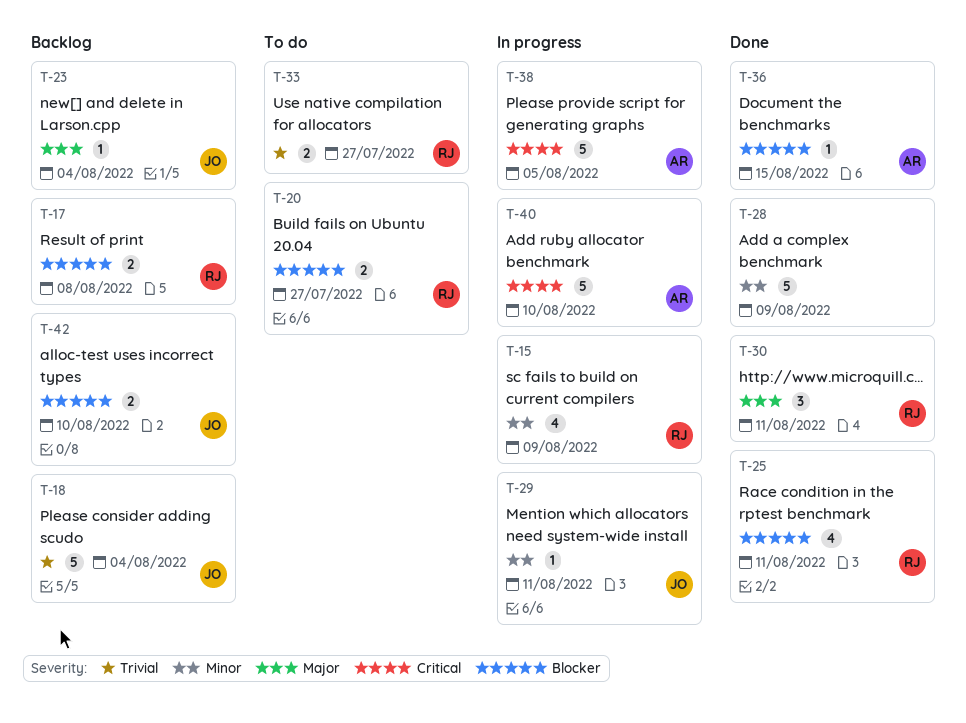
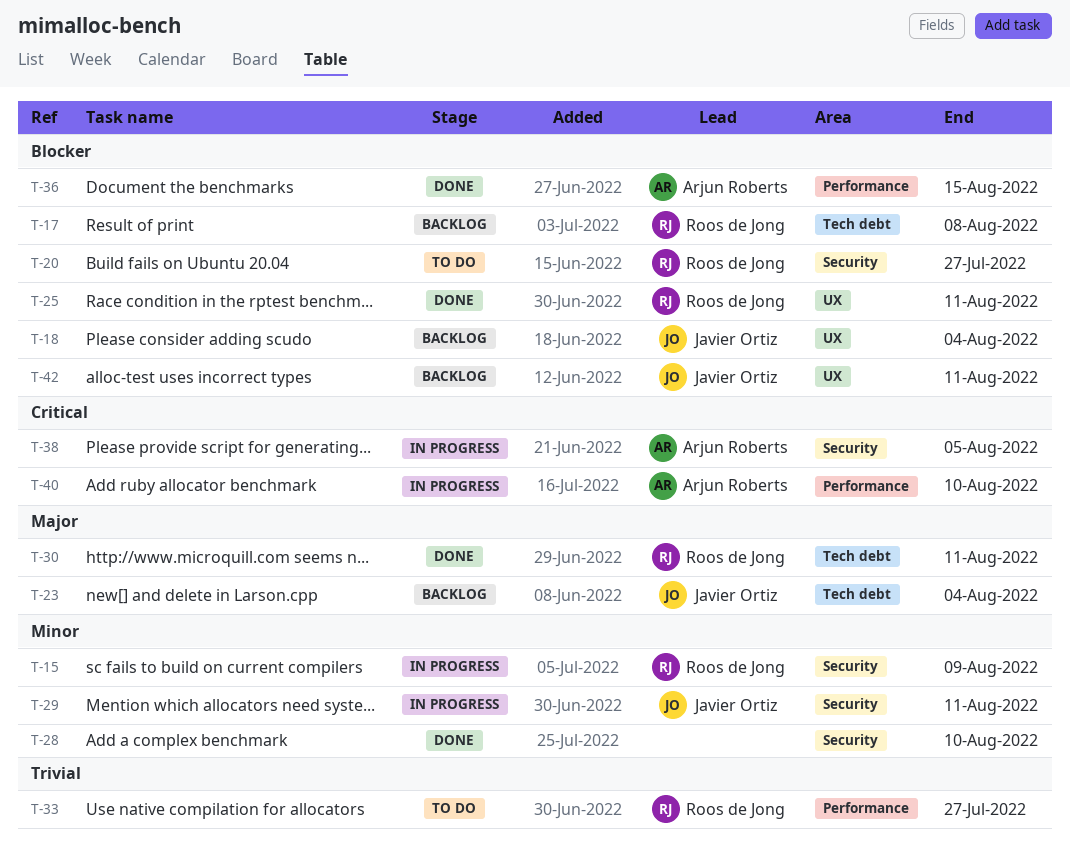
T-18, priority: Trivial -> Blocker
T-28, due: Aug 9 -> Aug 10
T-42, due: Aug 10 -> Aug 11

